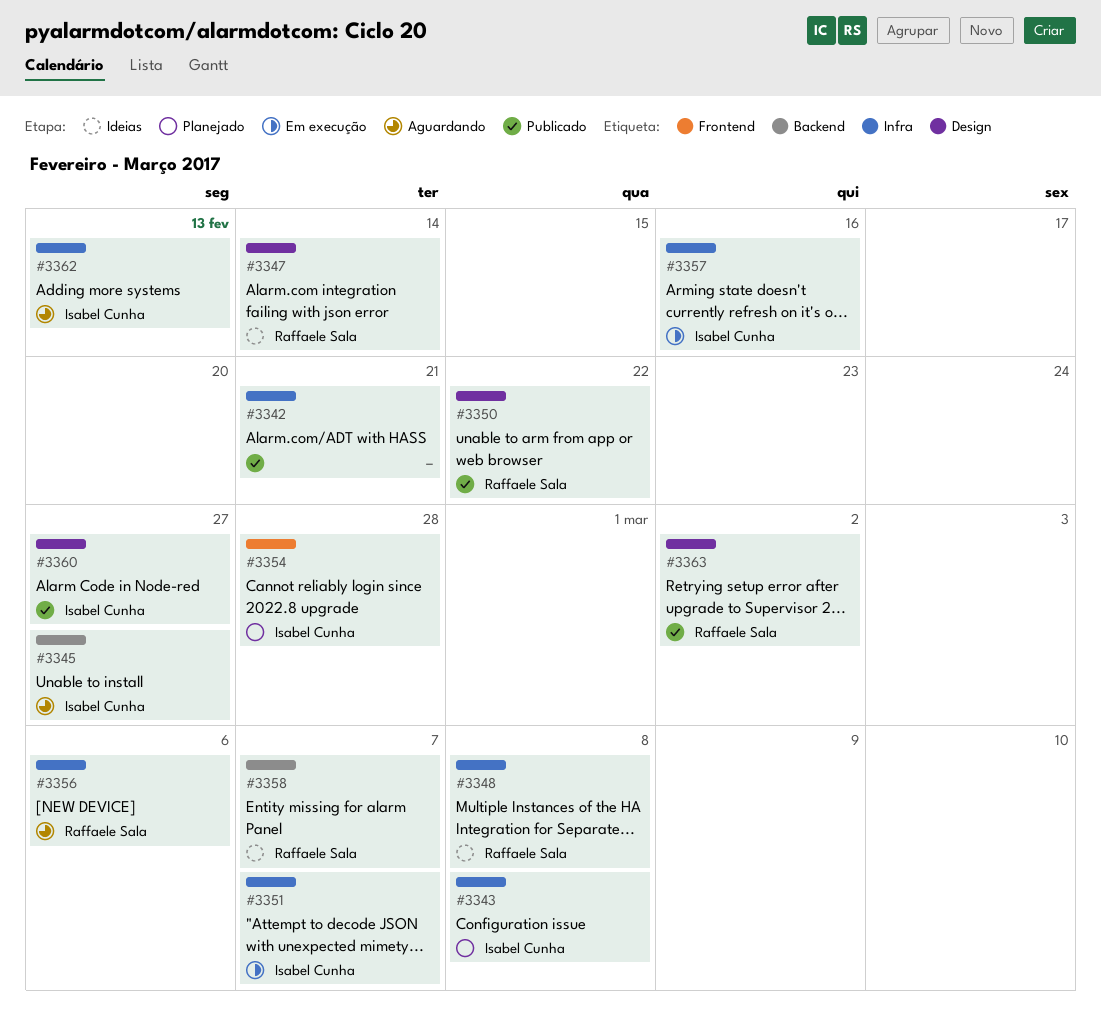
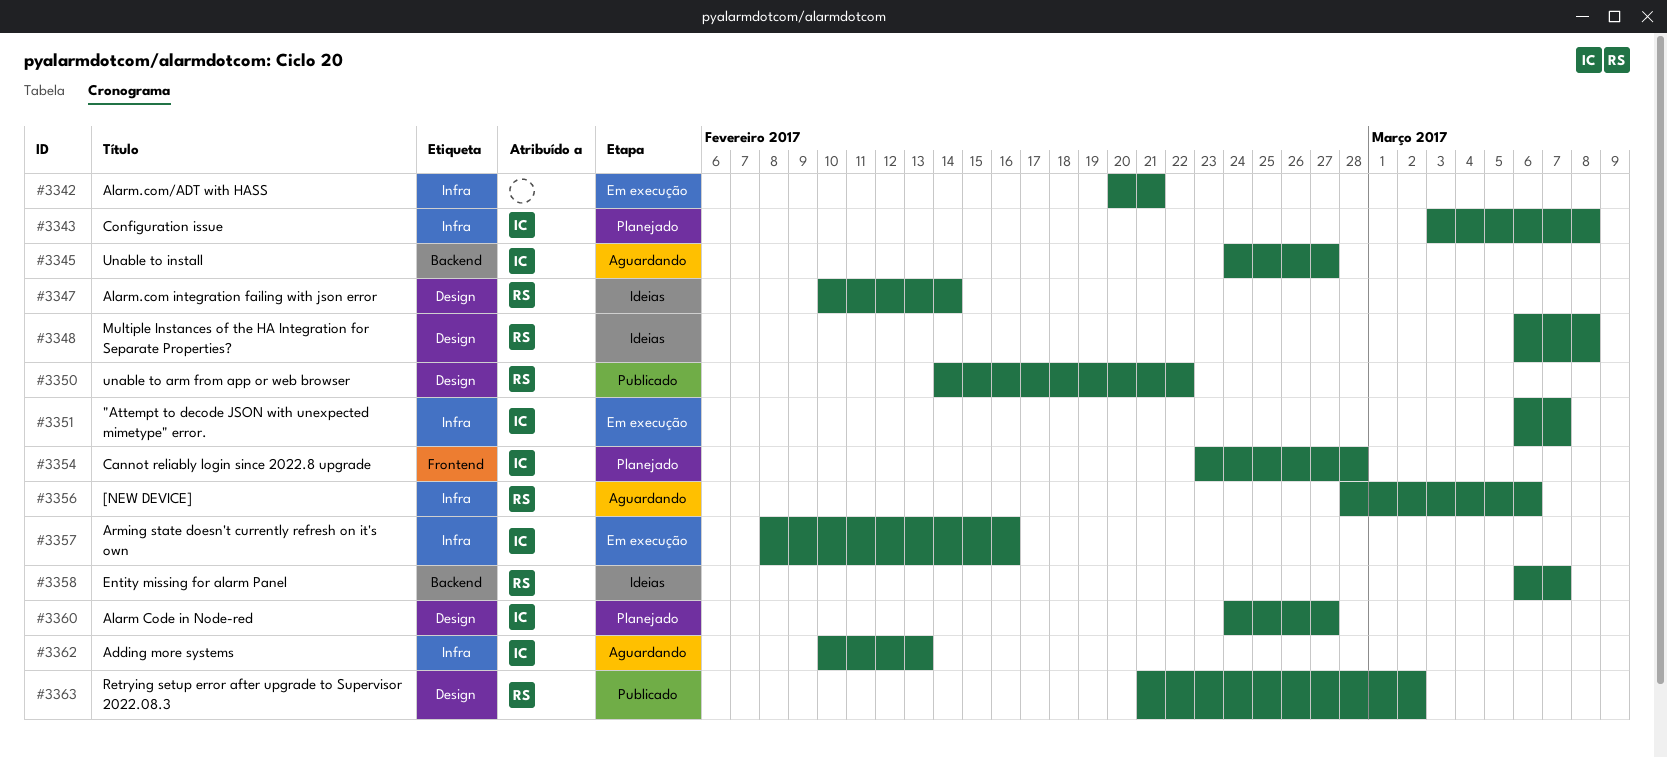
#3342, status: Publicado -> Em execução
#3348, label: Infra -> Design
#3360, status: Publicado -> Planejado

